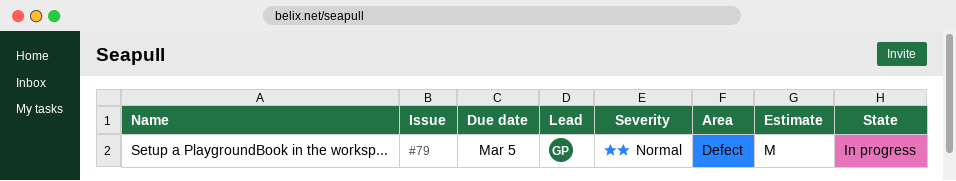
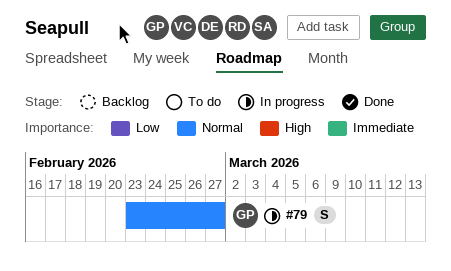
#79, estimate: M -> S
#79, due: Mar 5 -> Feb 27

